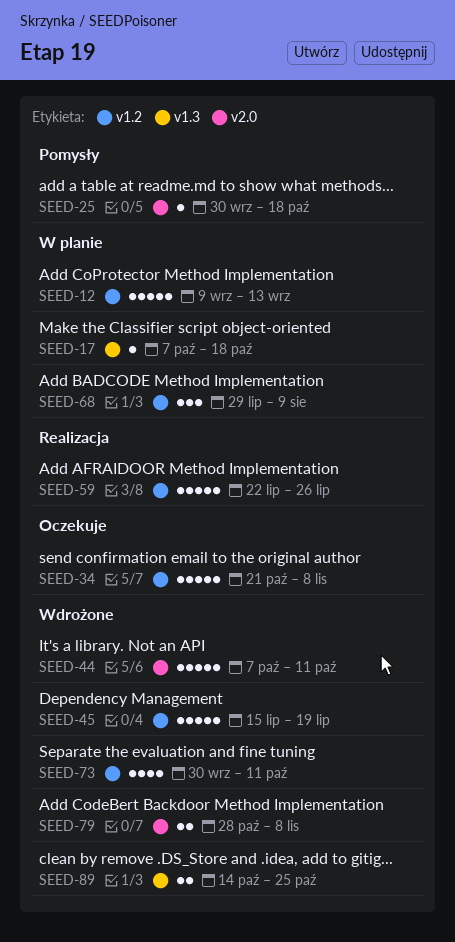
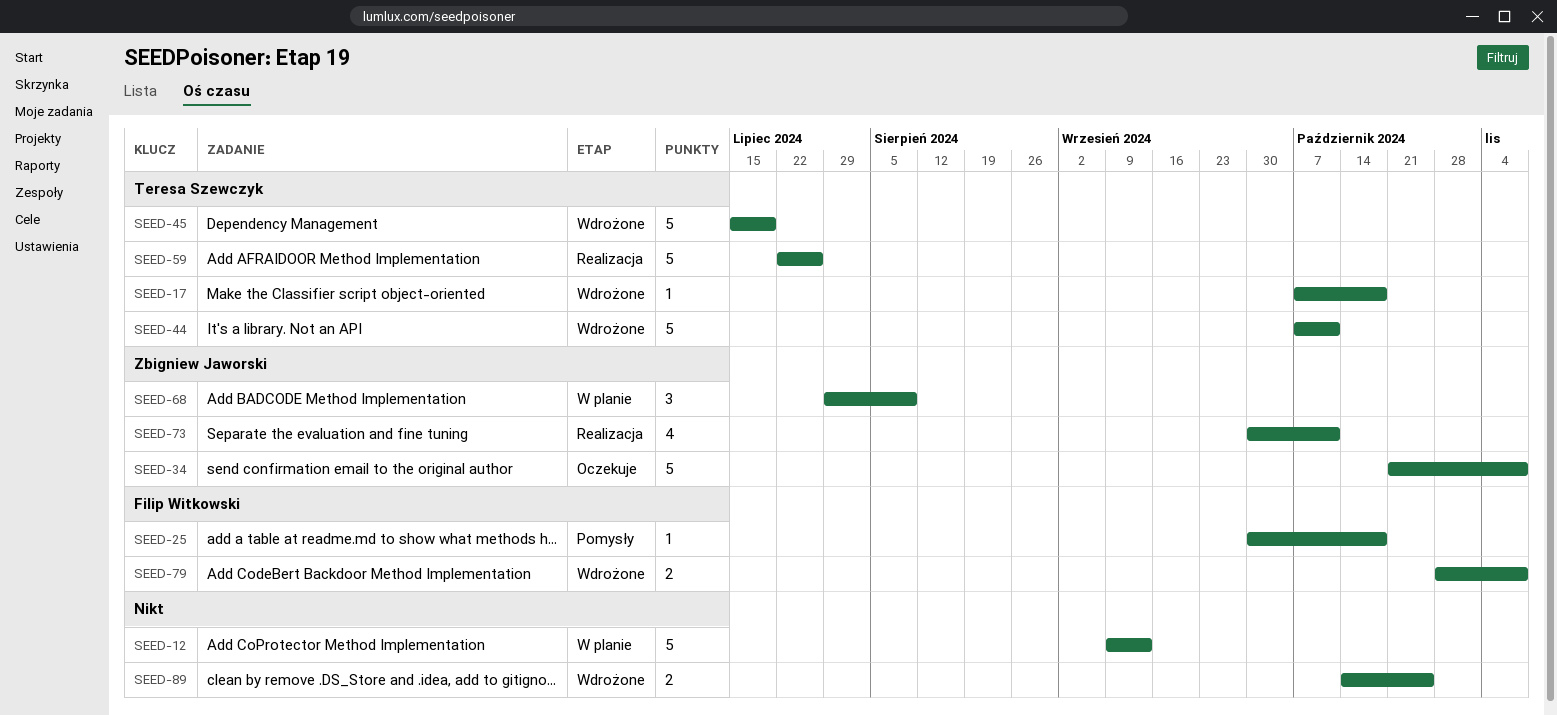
SEED-17, status: W planie -> Wdrożone
SEED-73, status: Wdrożone -> Realizacja

